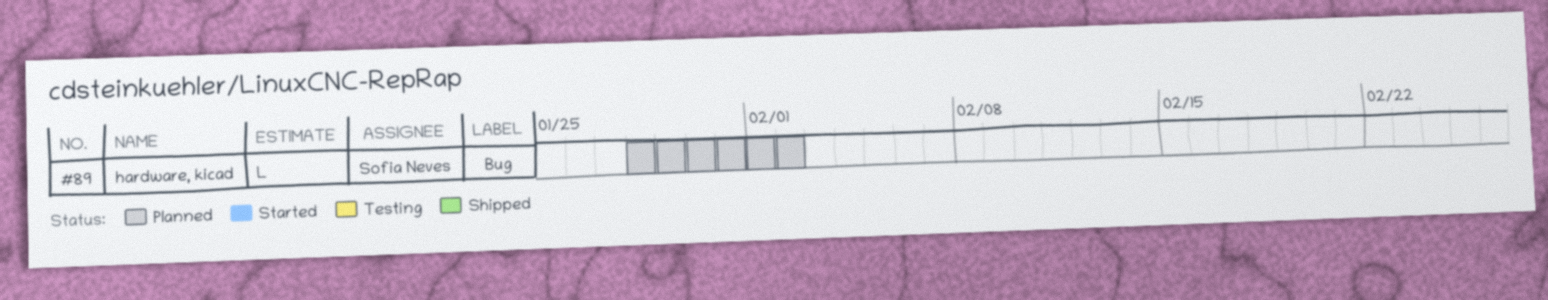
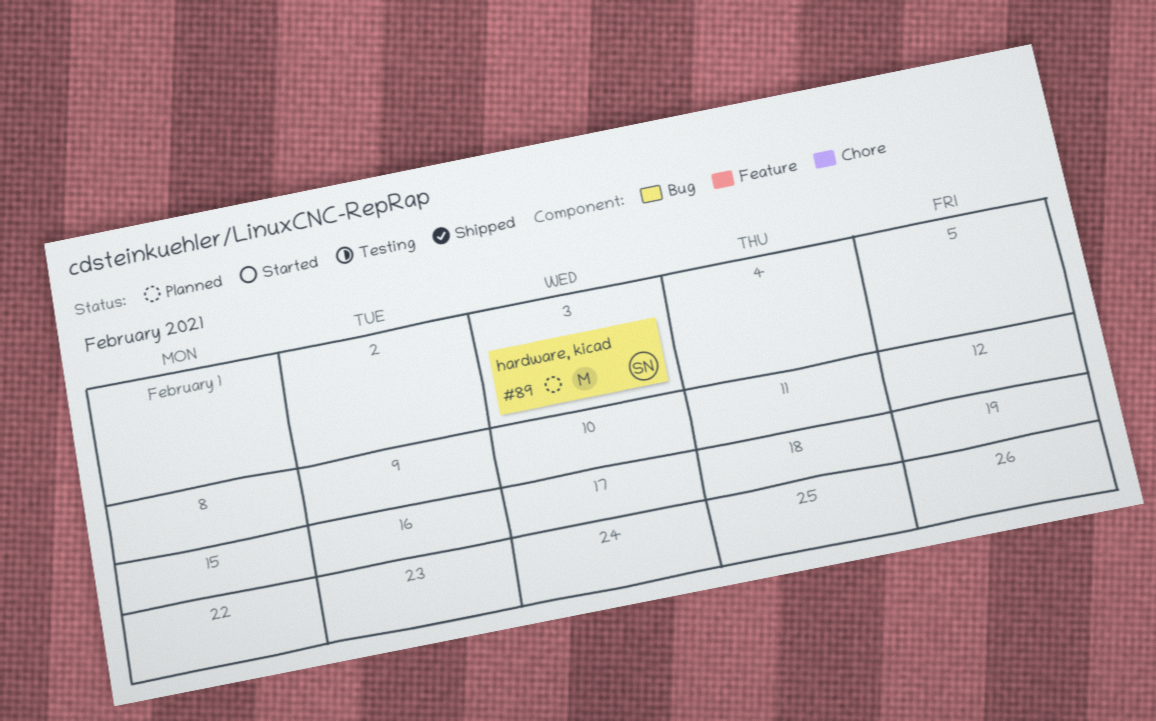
#89, estimate: L -> M
#89, due: Feb 2 -> Feb 3

